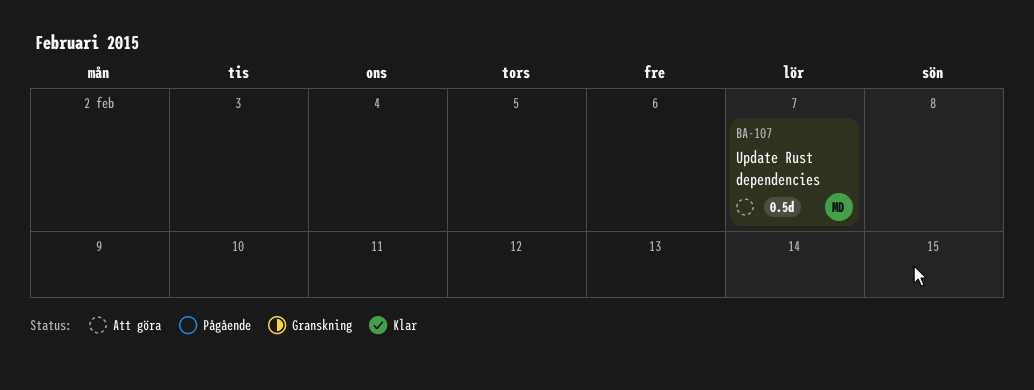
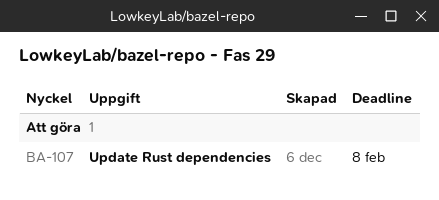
BA-107, due: Feb 7 -> Feb 8

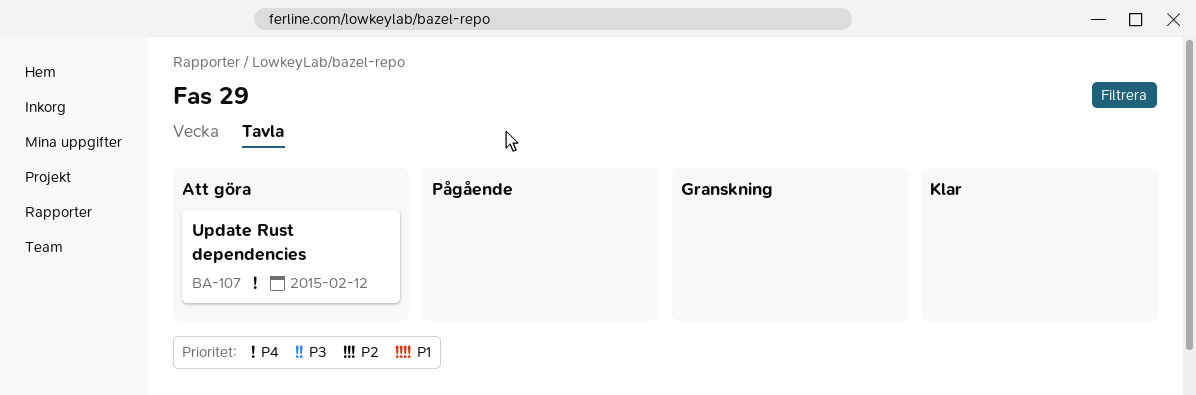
BA-107, due: Feb 8 -> Feb 12

